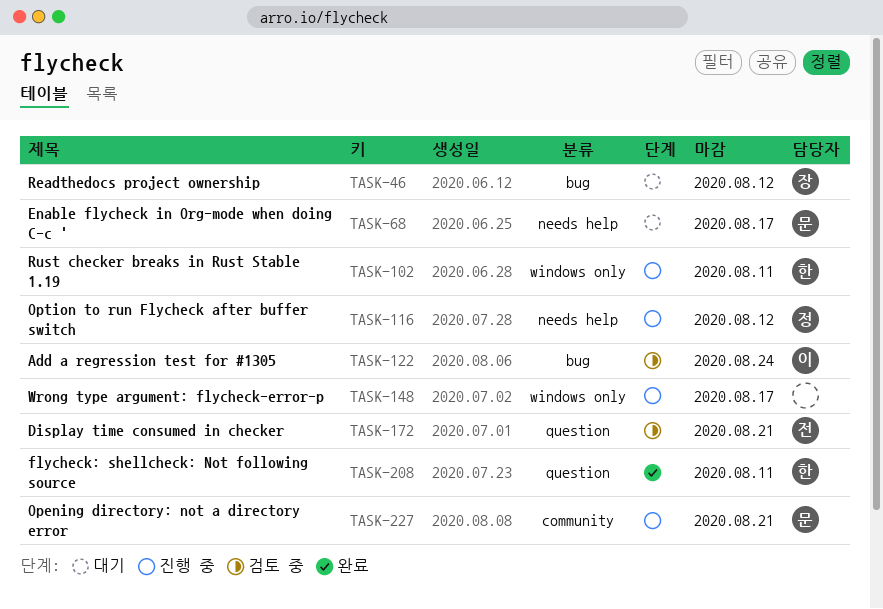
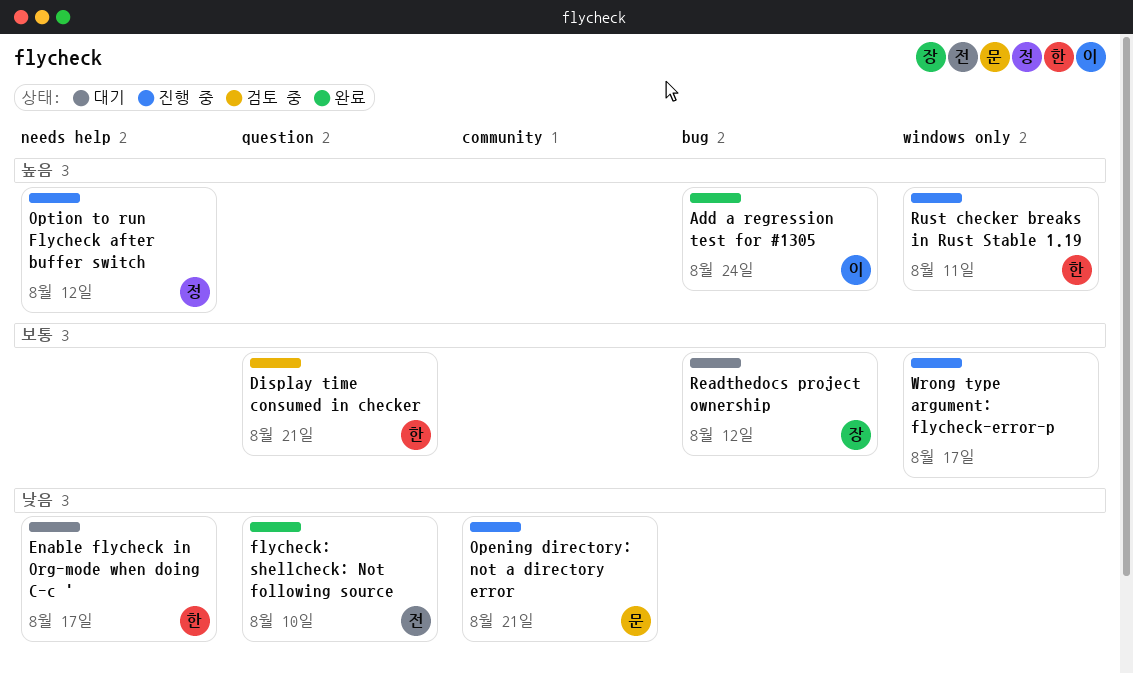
Add a regression test for #1305, status: 검토 중 -> 완료
Display time consumed in checker, owner: 전 -> 한
Enable flycheck in Org-mode when doing C-c ', owner: 문 -> 한
flycheck: shellcheck: Not following source, owner: 한 -> 전
flycheck: shellcheck: Not following source, due: Aug 11 -> Aug 10

